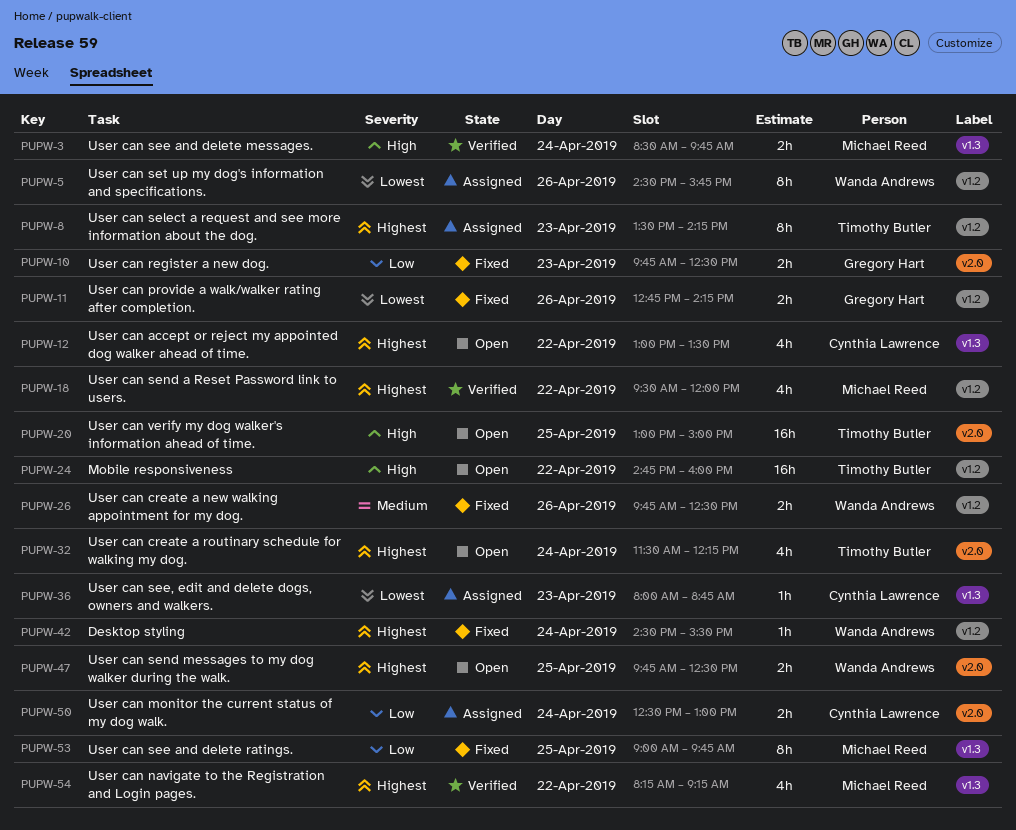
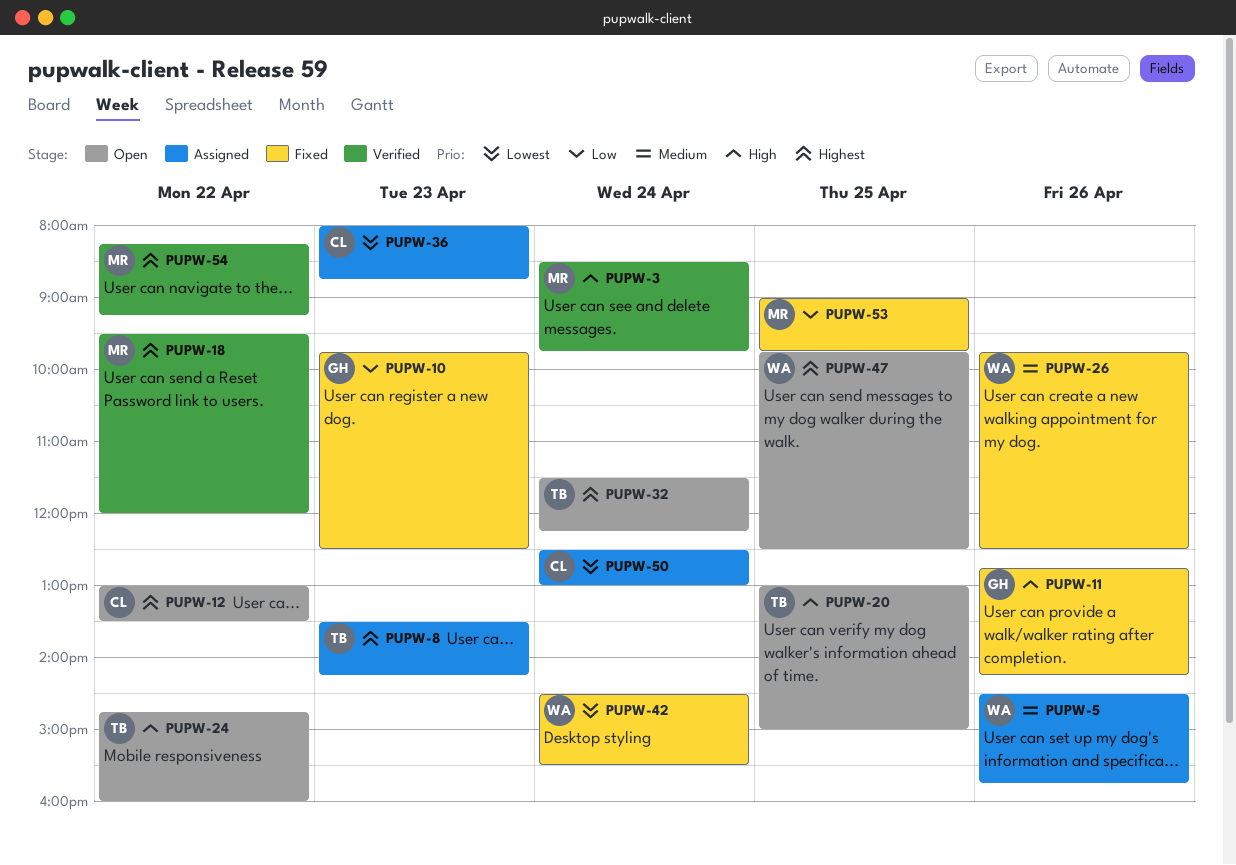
PUPW-5, priority: Lowest -> Medium
PUPW-11, priority: Lowest -> High
PUPW-42, priority: Highest -> Lowest
PUPW-50, priority: Low -> Lowest

